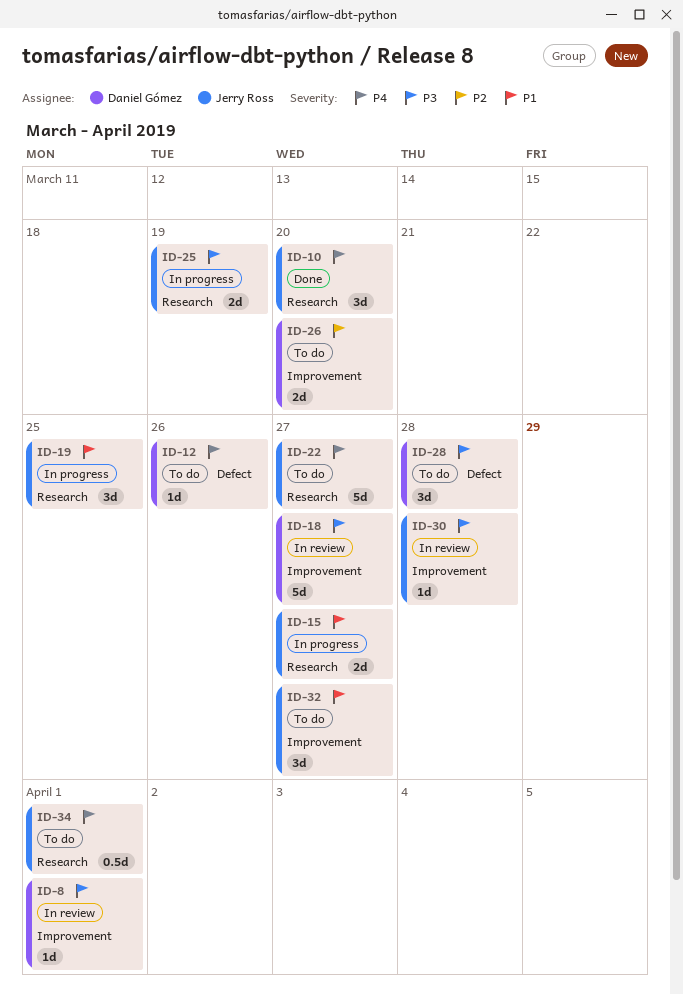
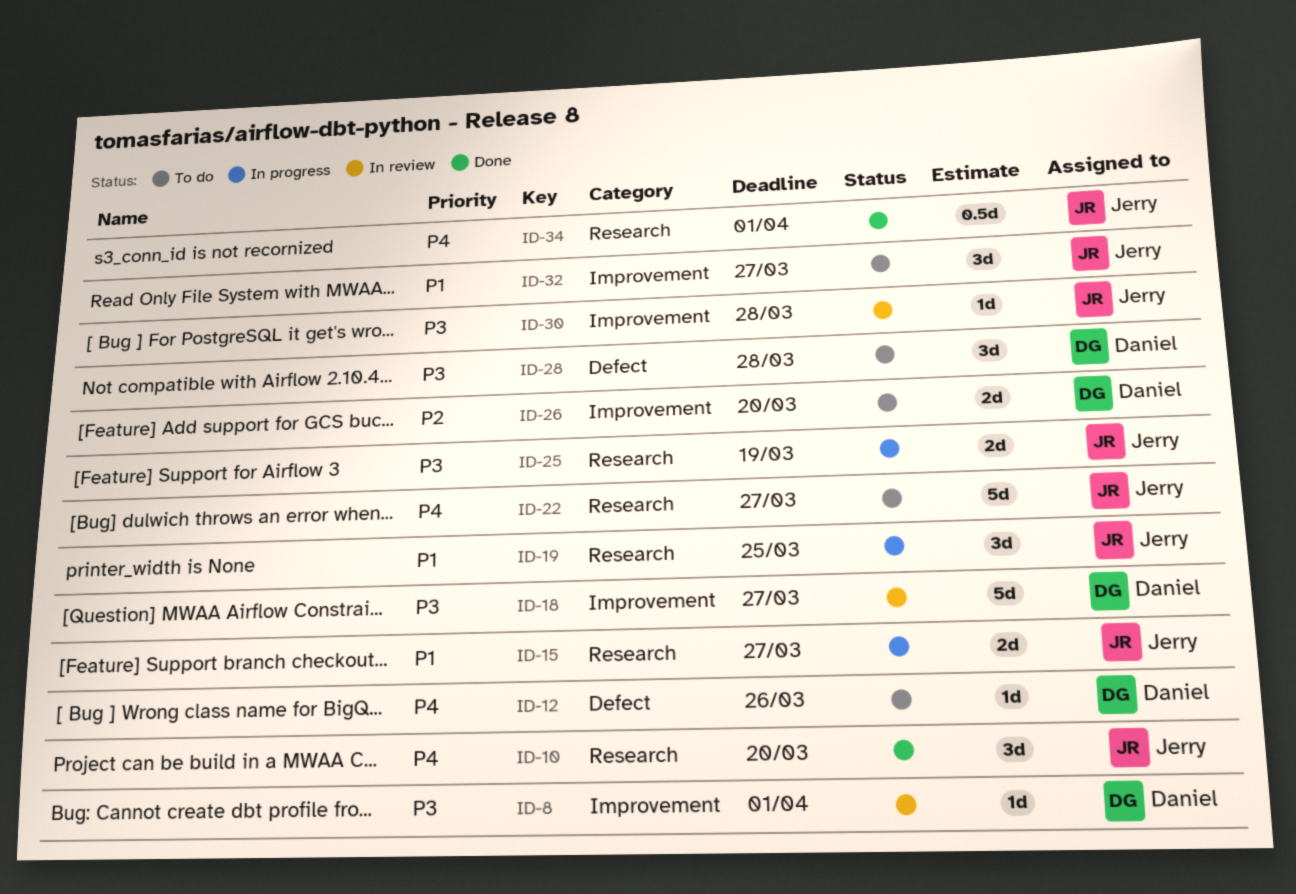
ID-34, status: To do -> Done

